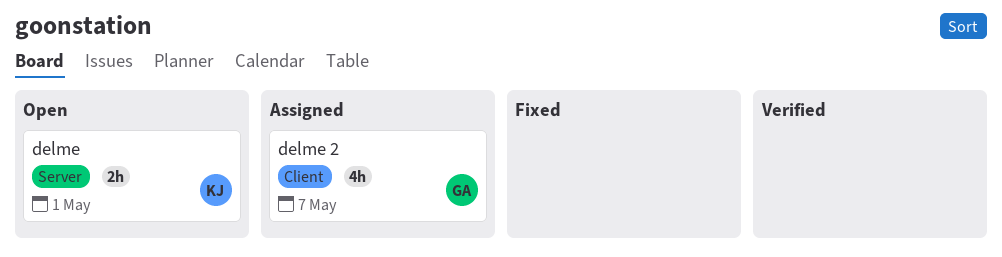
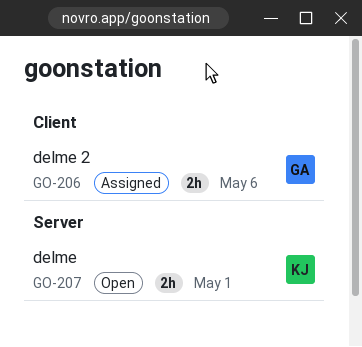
delme 2, estimate: 4h -> 2h
delme 2, due: May 7 -> May 6

